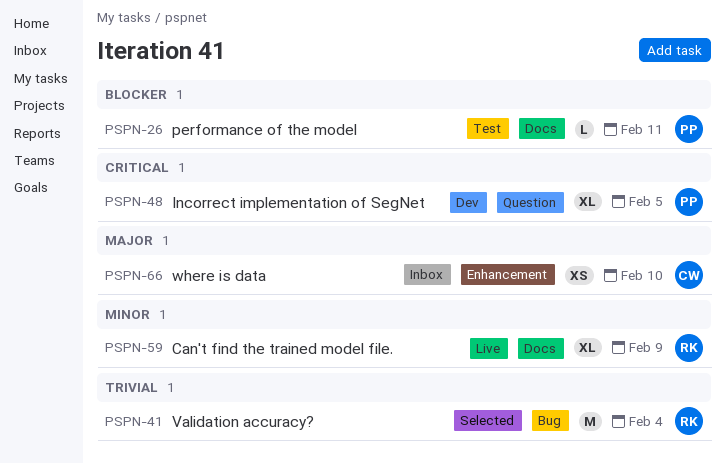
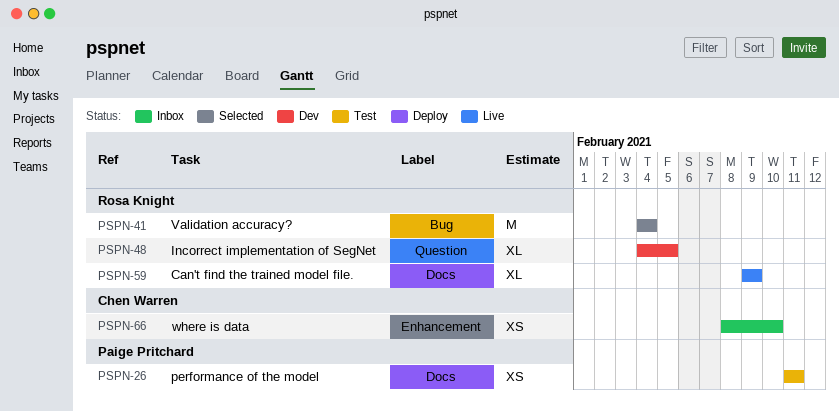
PSPN-26, estimate: L -> XS
PSPN-48, owner: Paige Pritchard -> Rosa Knight

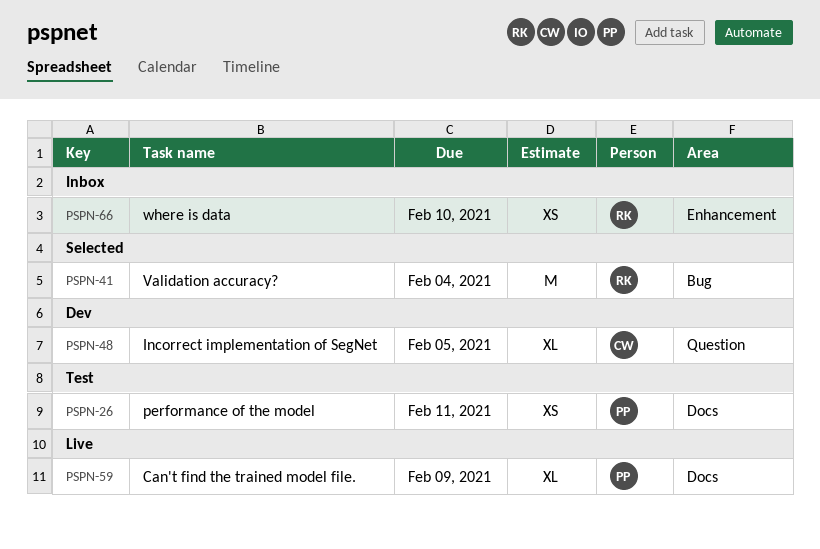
PSPN-48, owner: Rosa Knight -> Chen Warren
PSPN-59, owner: Rosa Knight -> Paige Pritchard
PSPN-66, owner: Chen Warren -> Rosa Knight

